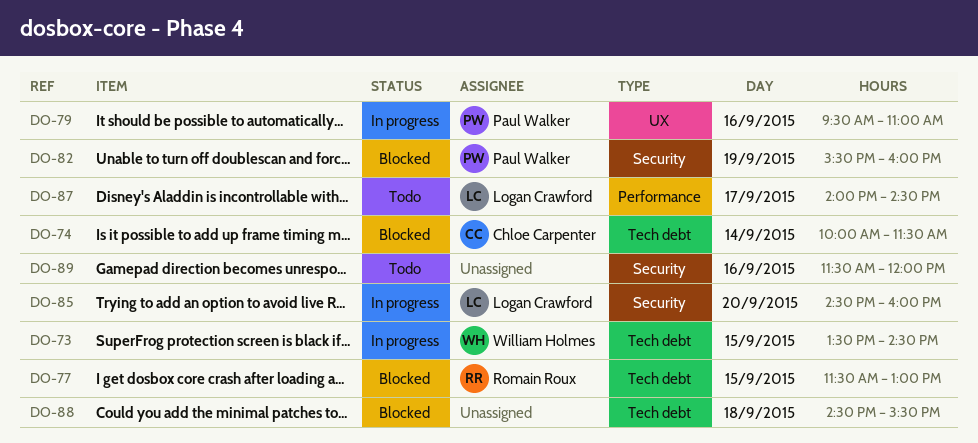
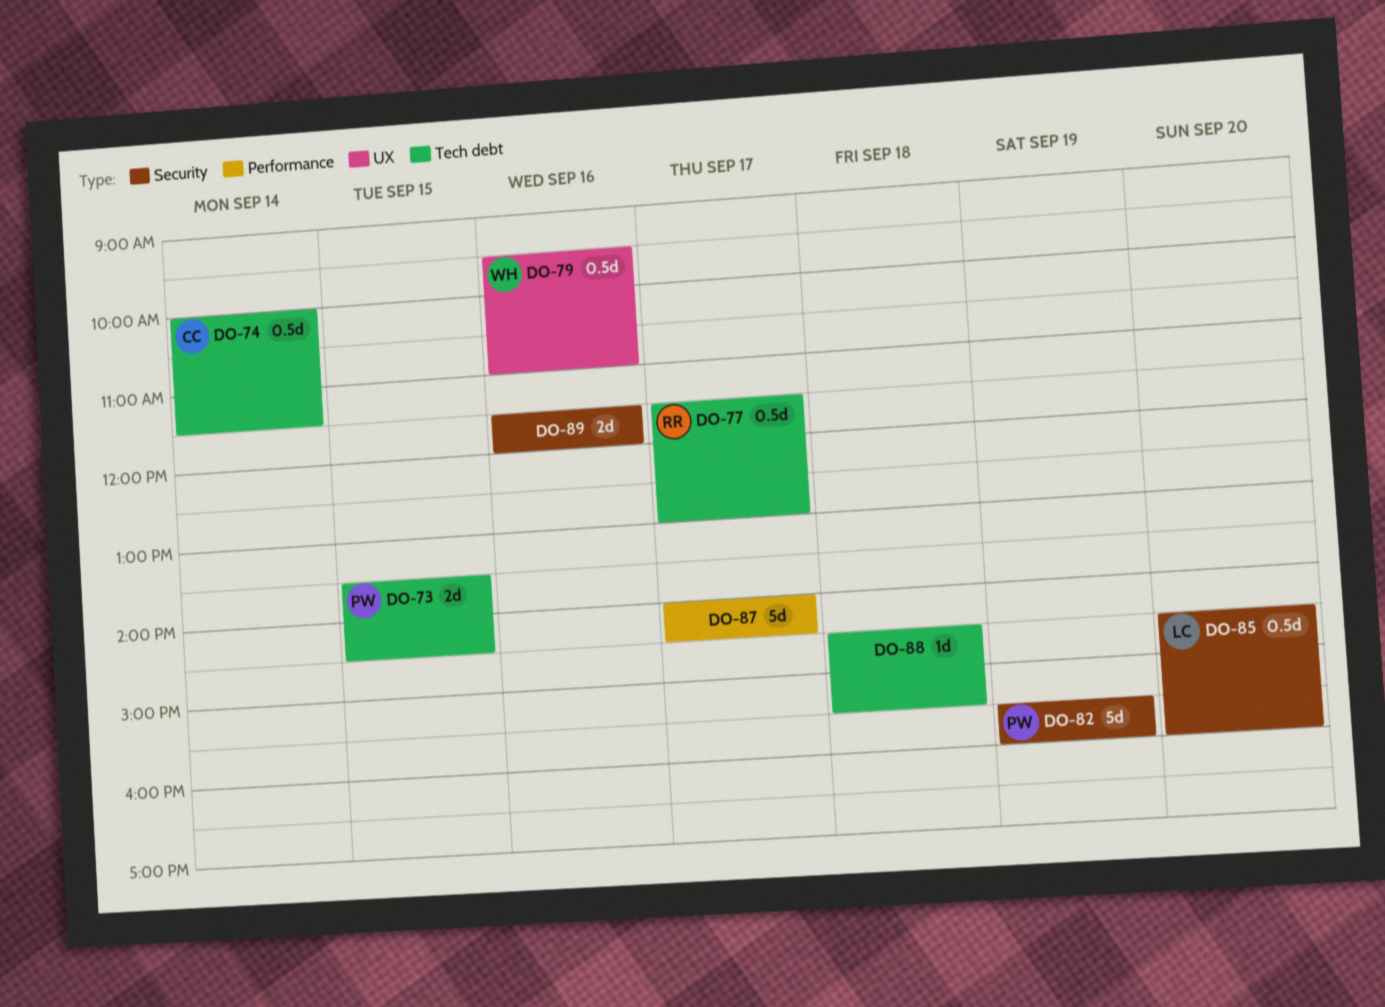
DO-73, owner: William Holmes -> Paul Walker
DO-77, day: Sep 15 -> Sep 17
DO-79, owner: Paul Walker -> William Holmes
DO-87, owner: Logan Crawford -> none

